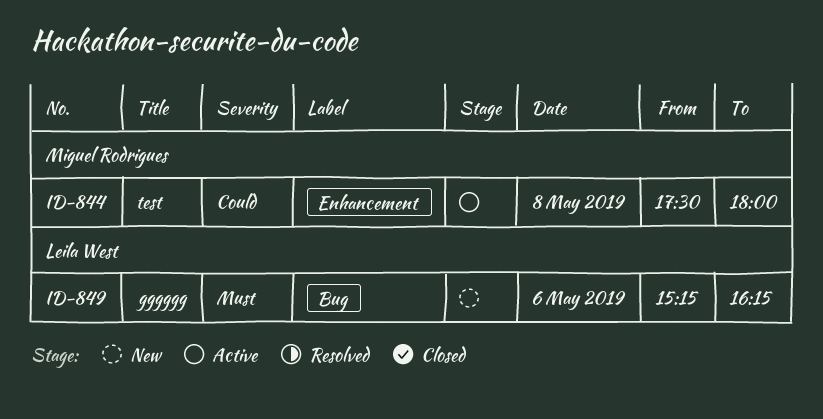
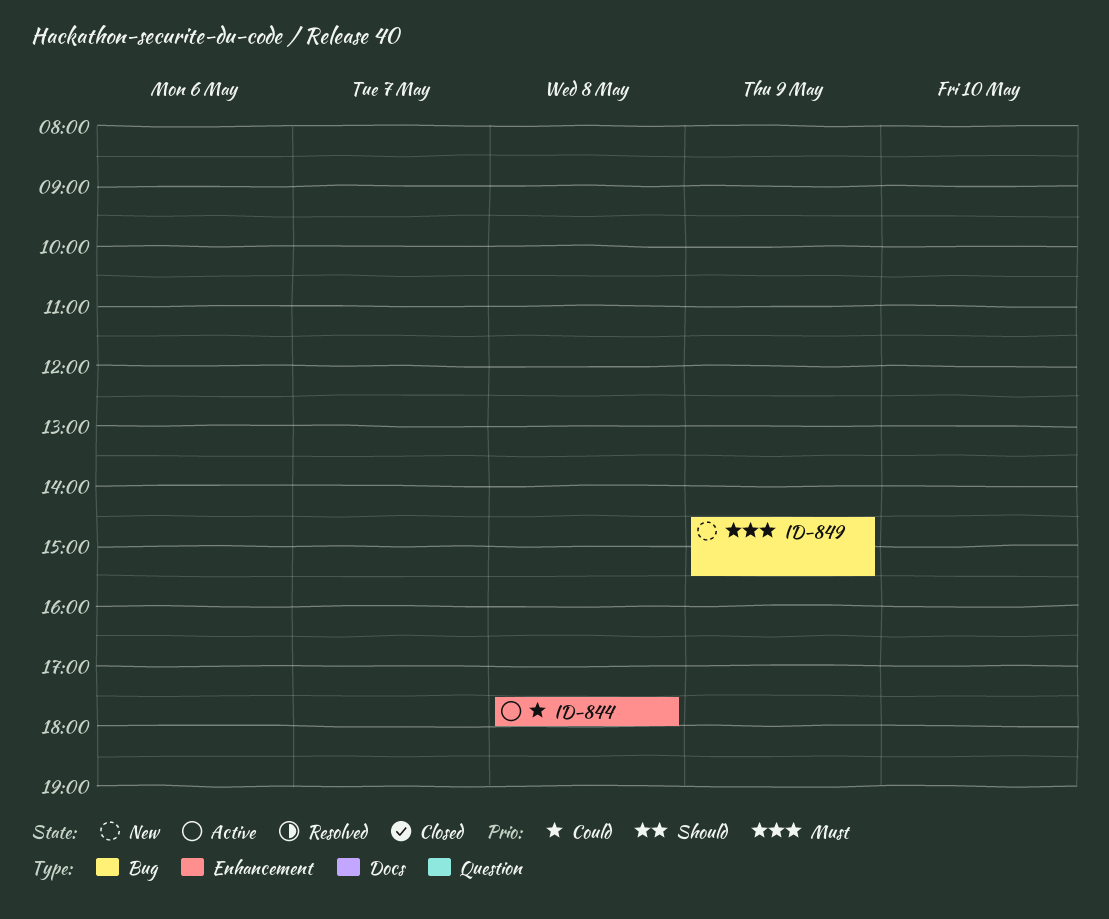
ID-849, day: May 6 -> May 9
ID-849, begins: 15:15 -> 14:30
ID-849, ends: 16:15 -> 15:30

